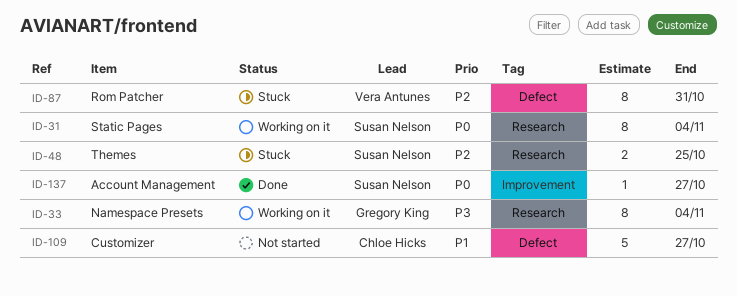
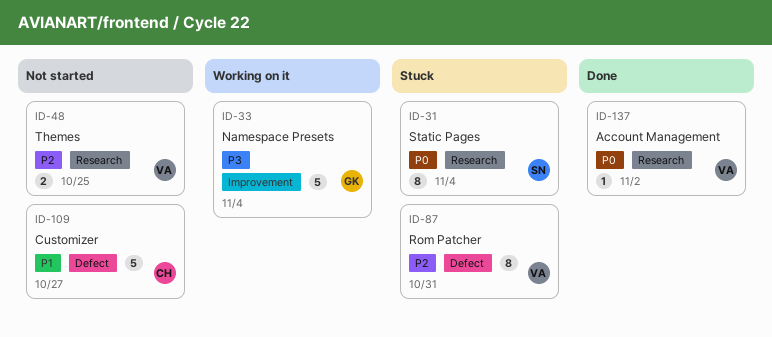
ID-31, status: Working on it -> Stuck
ID-33, label: Research -> Improvement
ID-33, estimate: 8 -> 5
ID-48, status: Stuck -> Not started
ID-48, owner: Susan Nelson -> Vera Antunes
ID-137, owner: Susan Nelson -> Vera Antunes
ID-137, label: Improvement -> Research
ID-137, due: Oct 27 -> Nov 2

